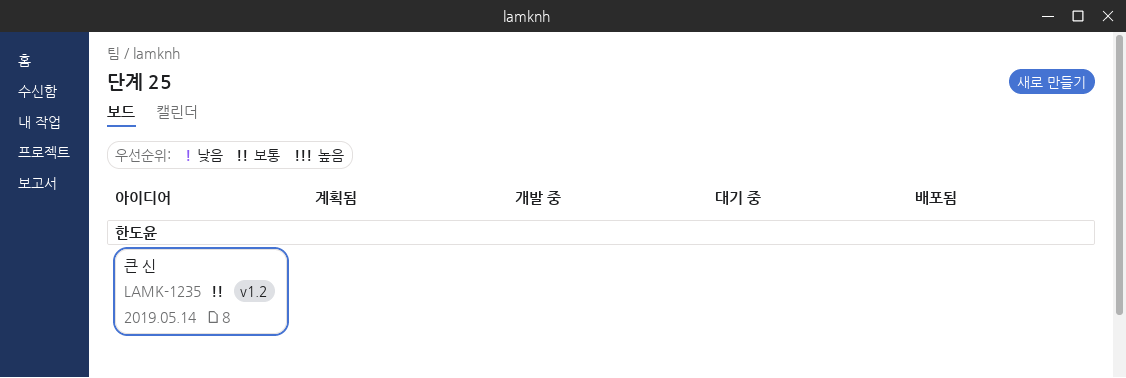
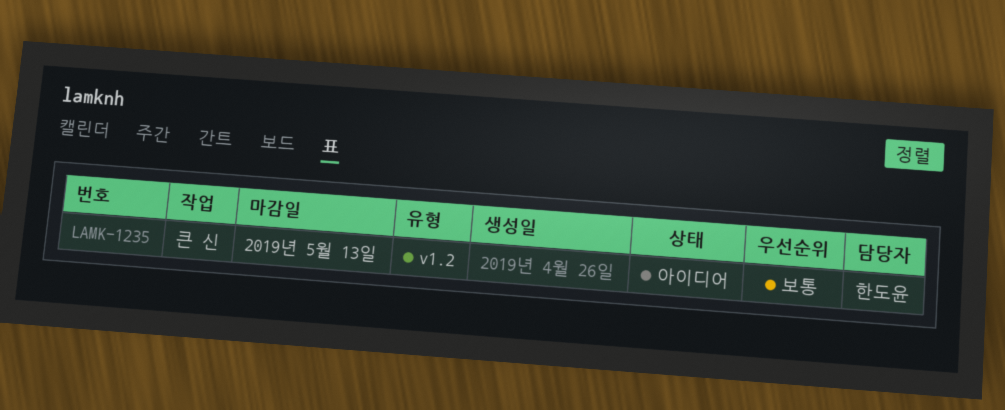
LAMK-1235, due: May 14 -> May 13

